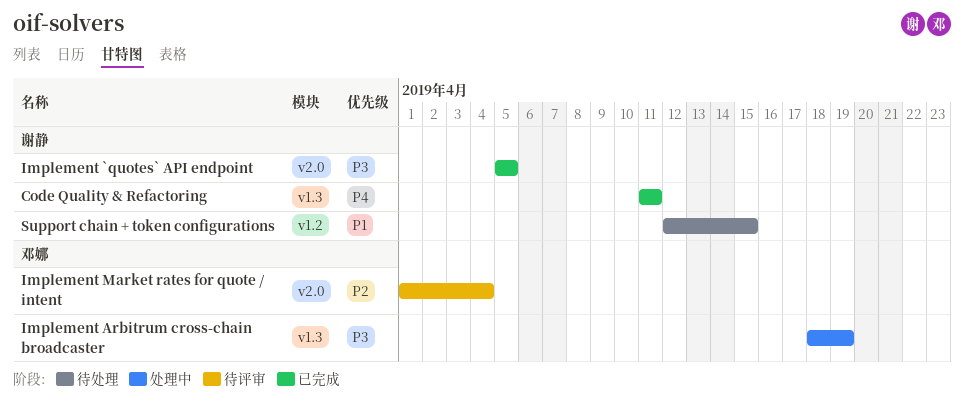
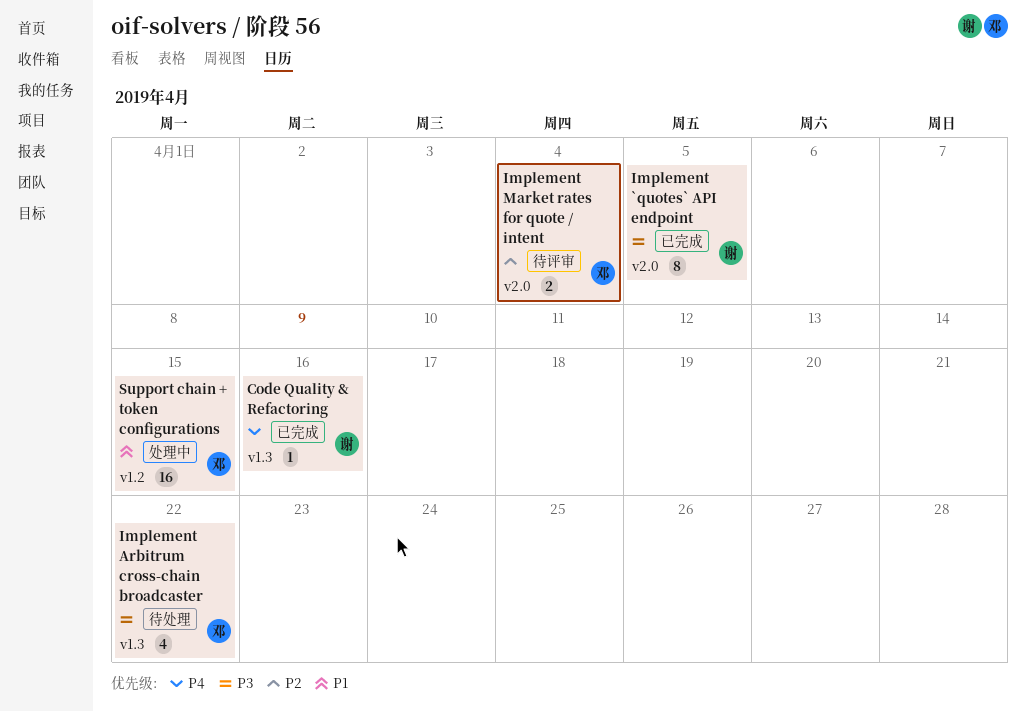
Code Quality & Refactoring, due: Apr 11 -> Apr 16
Implement Arbitrum cross-chain broadcaster, status: 处理中 -> 待处理
Implement Arbitrum cross-chain broadcaster, due: Apr 19 -> Apr 22
Support chain + token configurations, status: 待处理 -> 处理中
Support chain + token configurations, owner: 谢静 -> 邓娜

